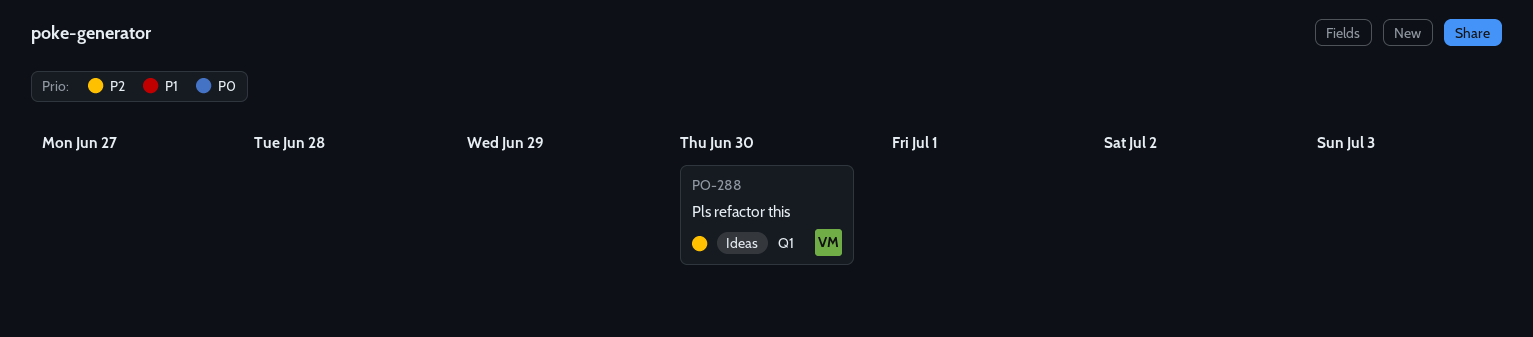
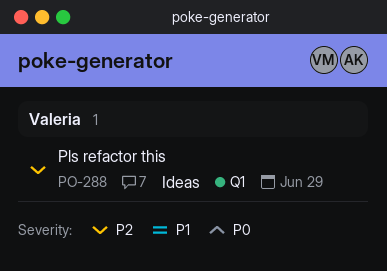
PO-288, due: Jun 30 -> Jun 29

